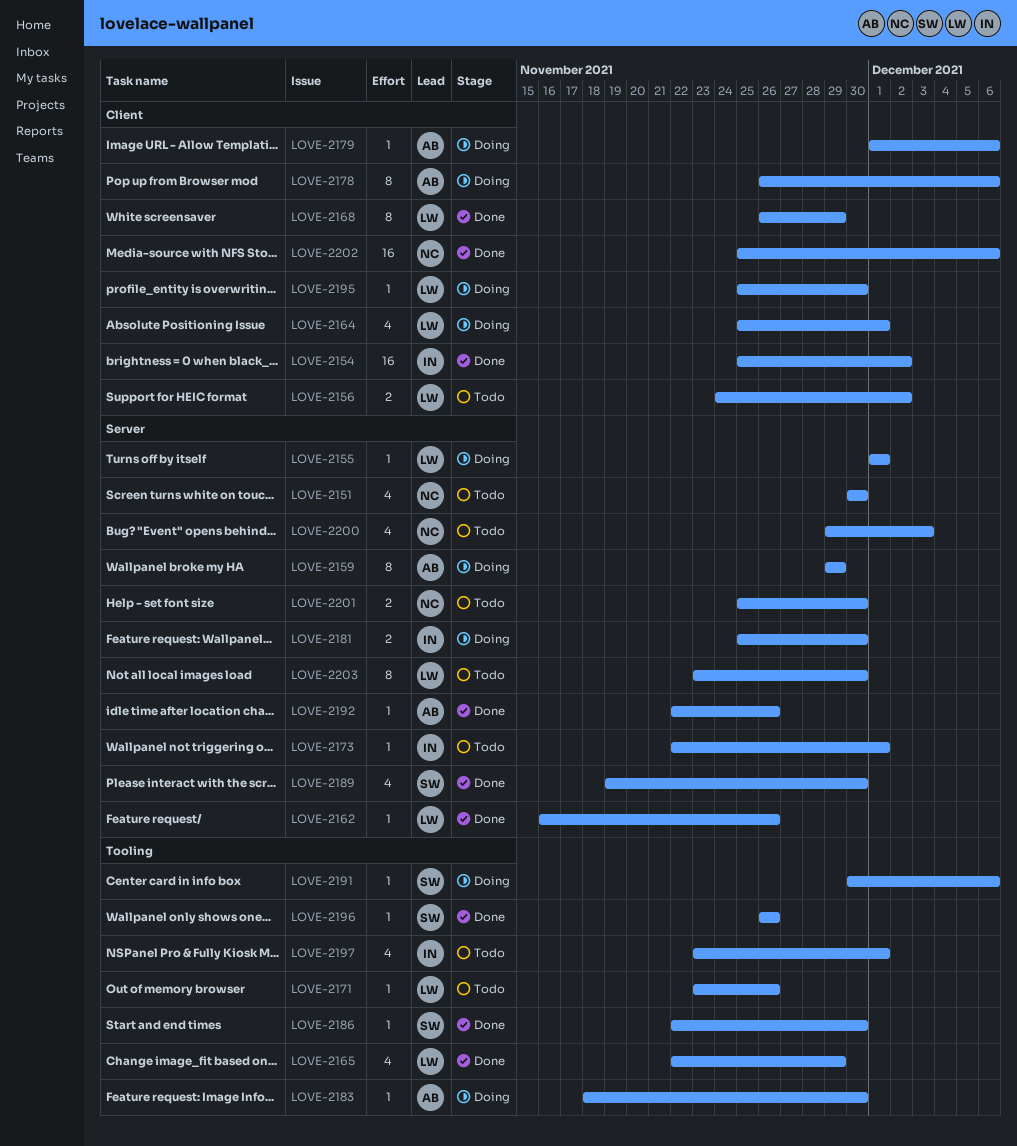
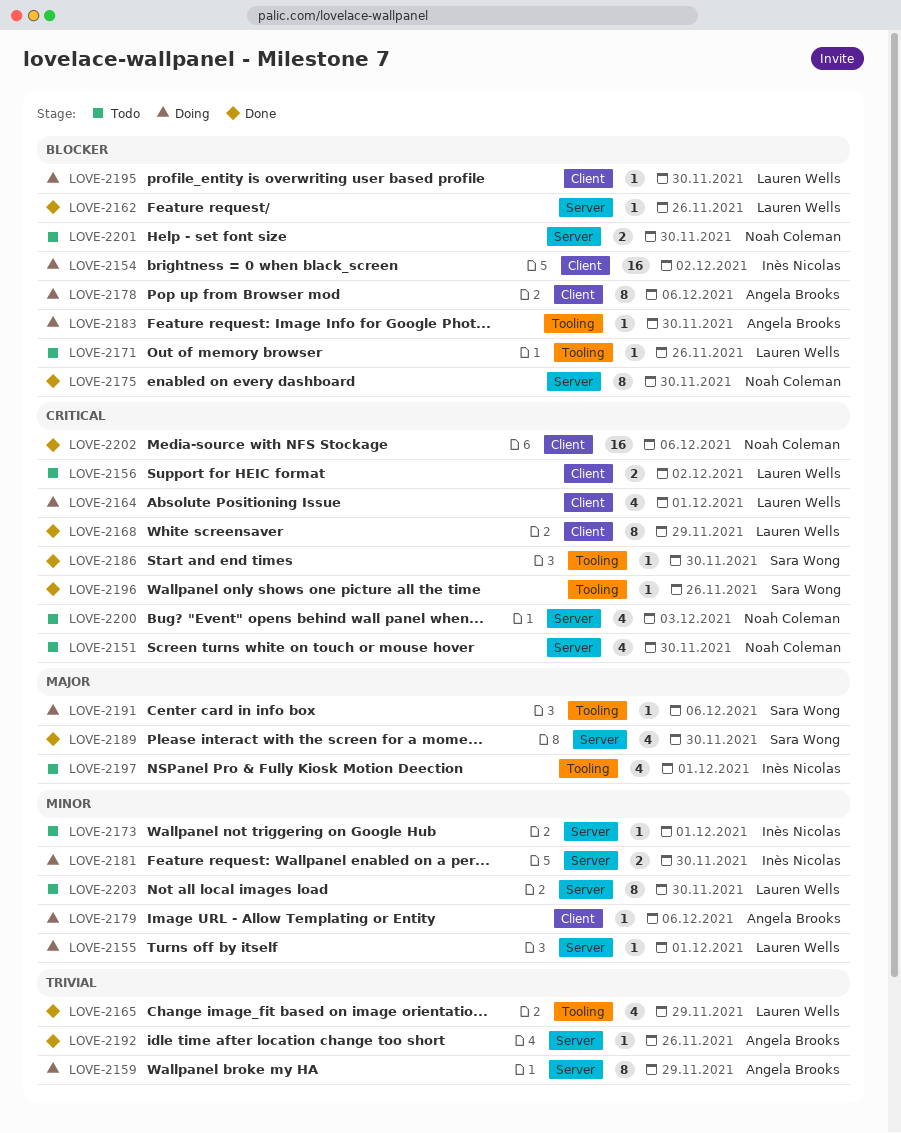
LOVE-2154, status: Done -> Doing
LOVE-2175: none -> present

